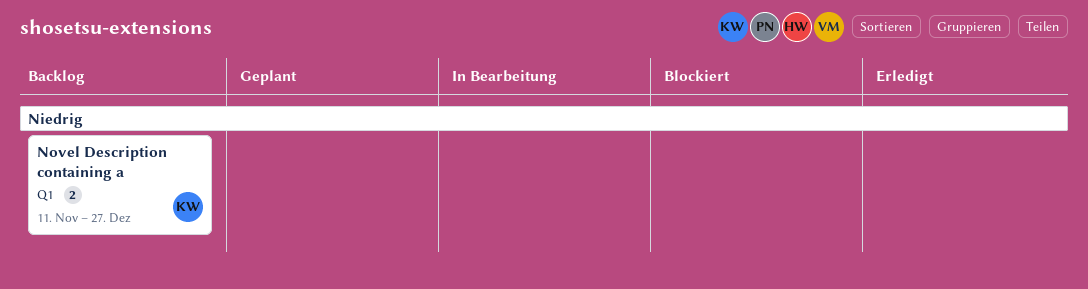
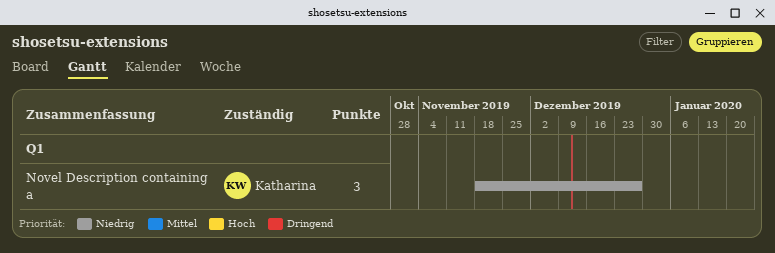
Novel Description containing a, estimate: 2 -> 3
Novel Description containing a, start: Nov 11 -> Nov 18

